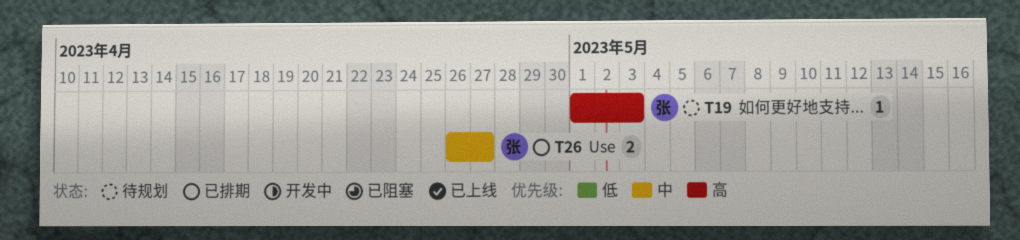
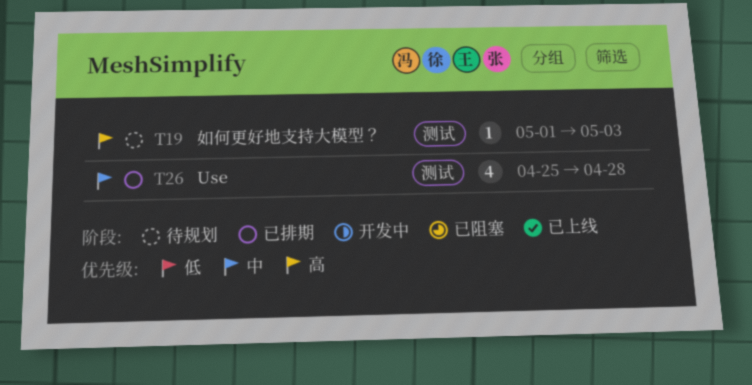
T26, estimate: 2 -> 4
T26, start: Apr 26 -> Apr 25
T26, due: Apr 27 -> Apr 28

